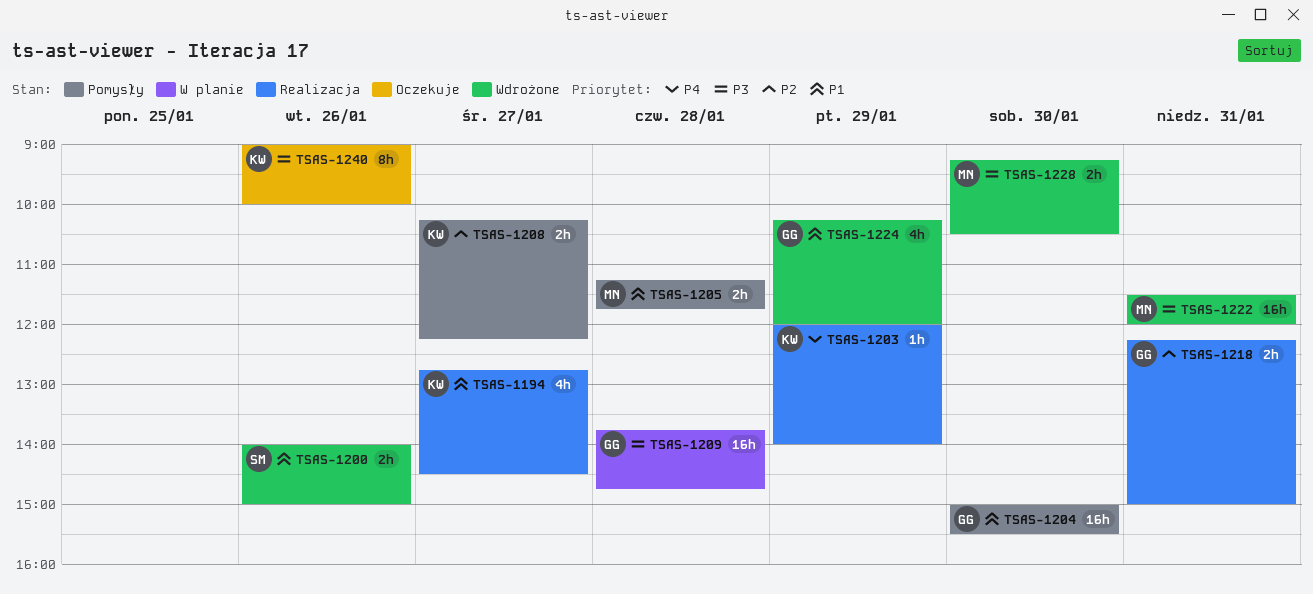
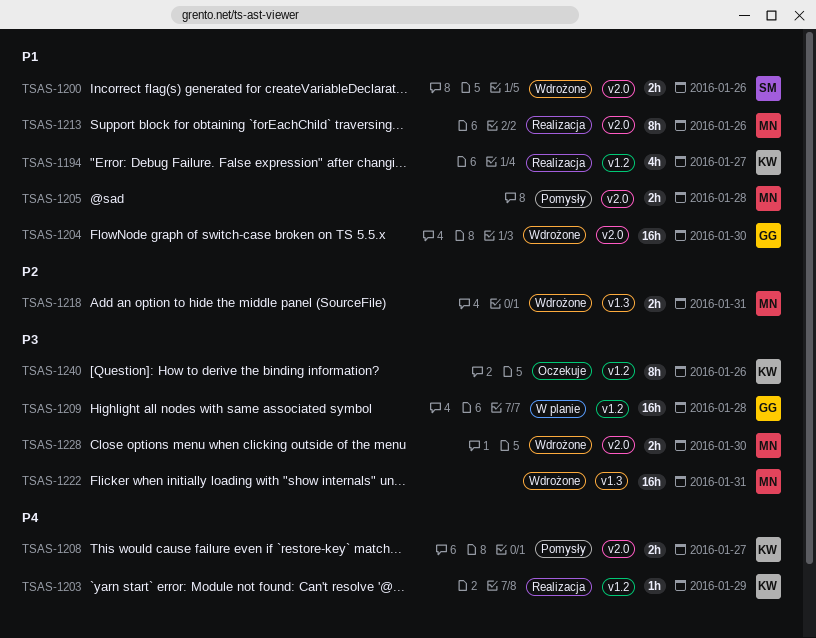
TSAS-1204, status: Pomysły -> Wdrożone
TSAS-1208, priority: P2 -> P4
TSAS-1213: none -> present
TSAS-1218, status: Realizacja -> Wdrożone
TSAS-1218, owner: GG -> MN
TSAS-1224: present -> none

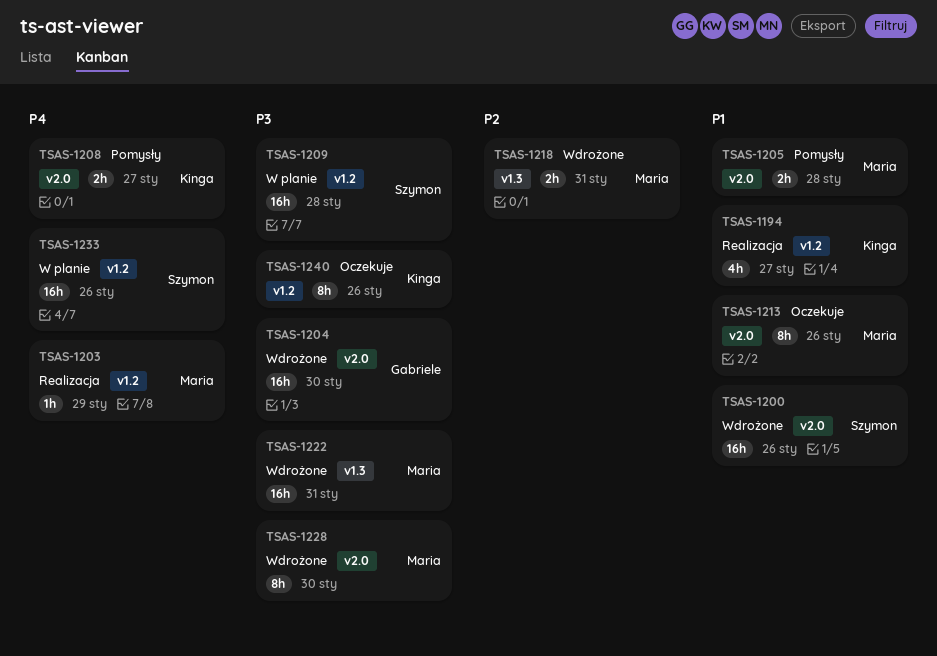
TSAS-1200, estimate: 2h -> 16h
TSAS-1203, owner: Kinga -> Maria
TSAS-1204, priority: P1 -> P3
TSAS-1209, owner: Gabriele -> Szymon
TSAS-1213, status: Realizacja -> Oczekuje
TSAS-1228, estimate: 2h -> 8h
TSAS-1233: none -> present

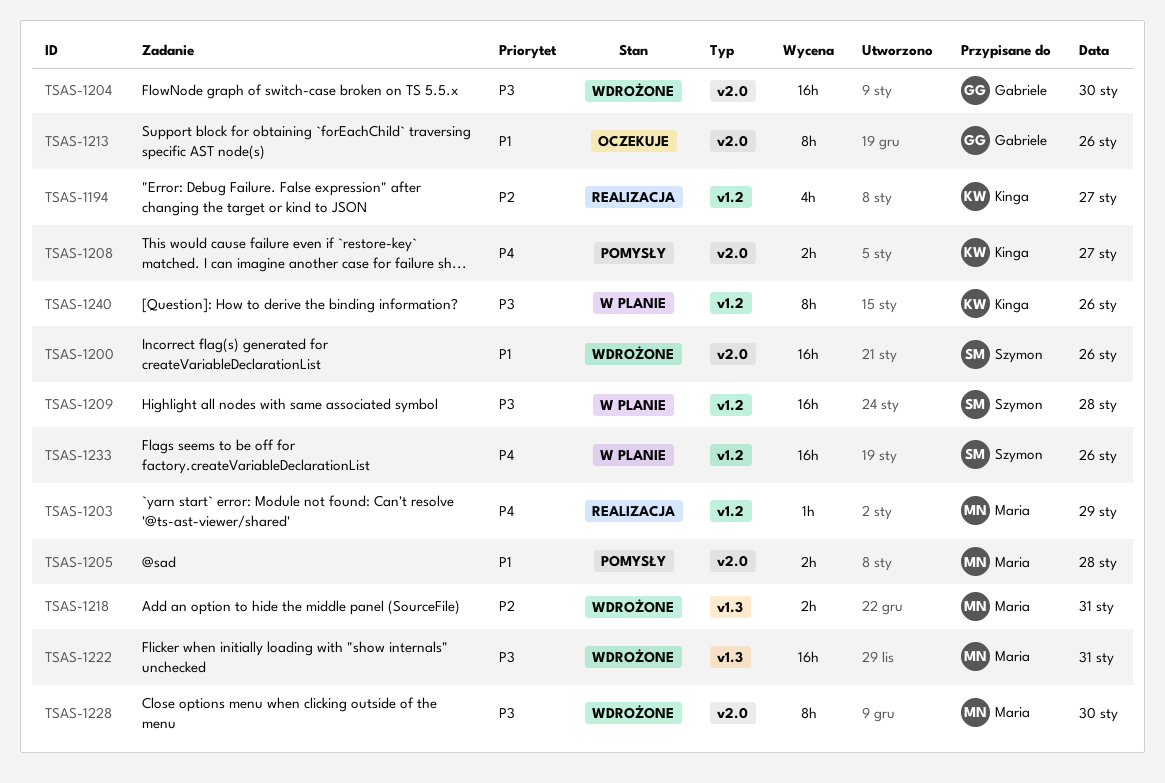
TSAS-1194, priority: P1 -> P2
TSAS-1213, owner: Maria -> Gabriele
TSAS-1240, status: Oczekuje -> W planie

